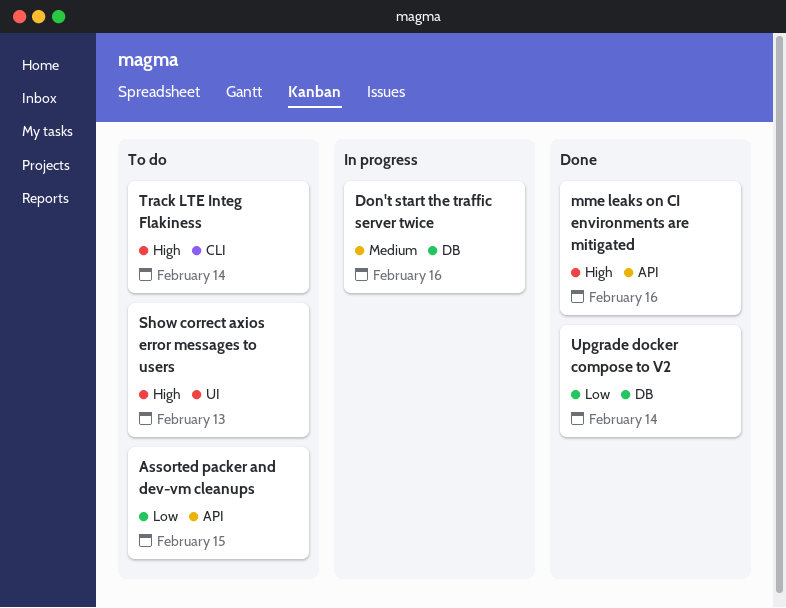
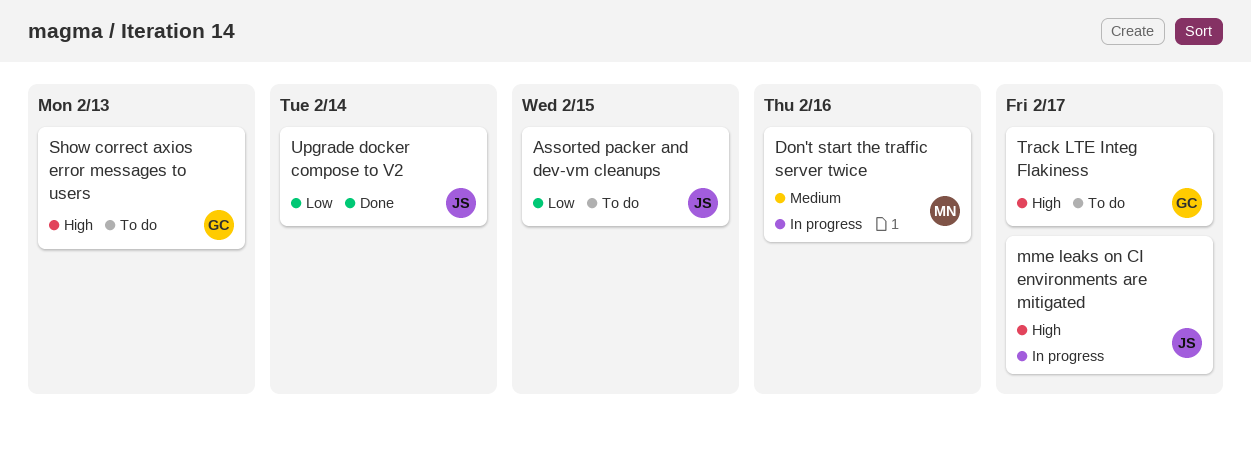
mme leaks on CI environments are mitigated, status: Done -> In progress
mme leaks on CI environments are mitigated, due: Feb 16 -> Feb 17
Track LTE Integ Flakiness, due: Feb 14 -> Feb 17

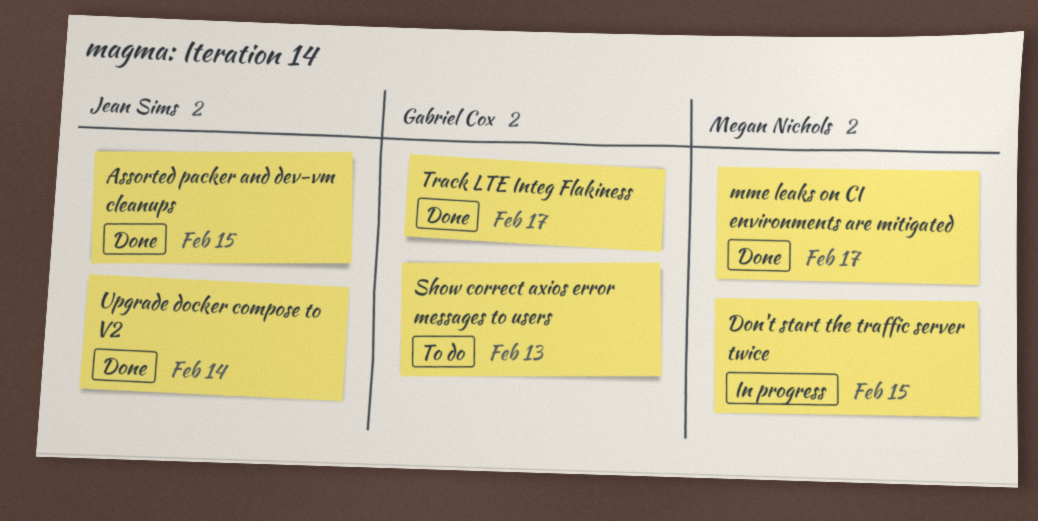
Assorted packer and dev-vm cleanups, status: To do -> Done
Don't start the traffic server twice, due: Feb 16 -> Feb 15
mme leaks on CI environments are mitigated, status: In progress -> Done
mme leaks on CI environments are mitigated, owner: Jean Sims -> Megan Nichols
Track LTE Integ Flakiness, status: To do -> Done

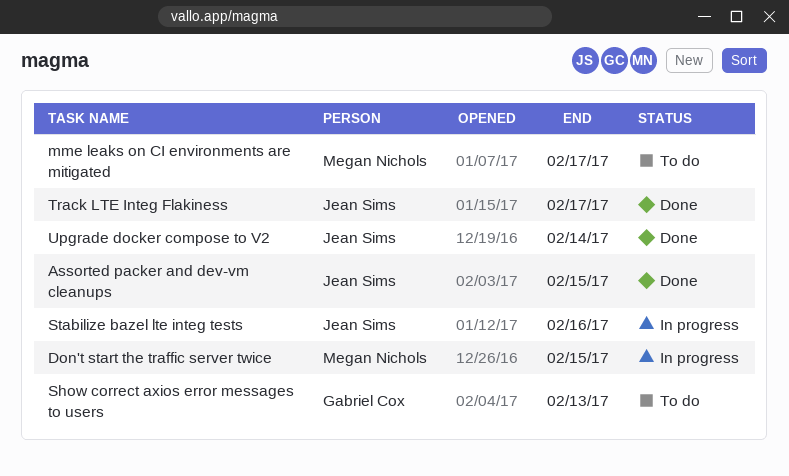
mme leaks on CI environments are mitigated, status: Done -> To do
Stabilize bazel lte integ tests: none -> present
Track LTE Integ Flakiness, owner: Gabriel Cox -> Jean Sims

